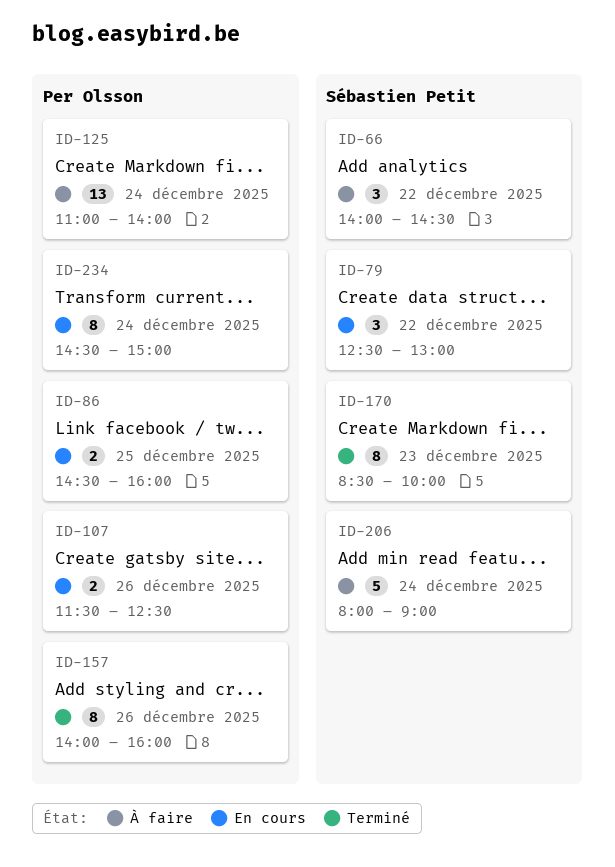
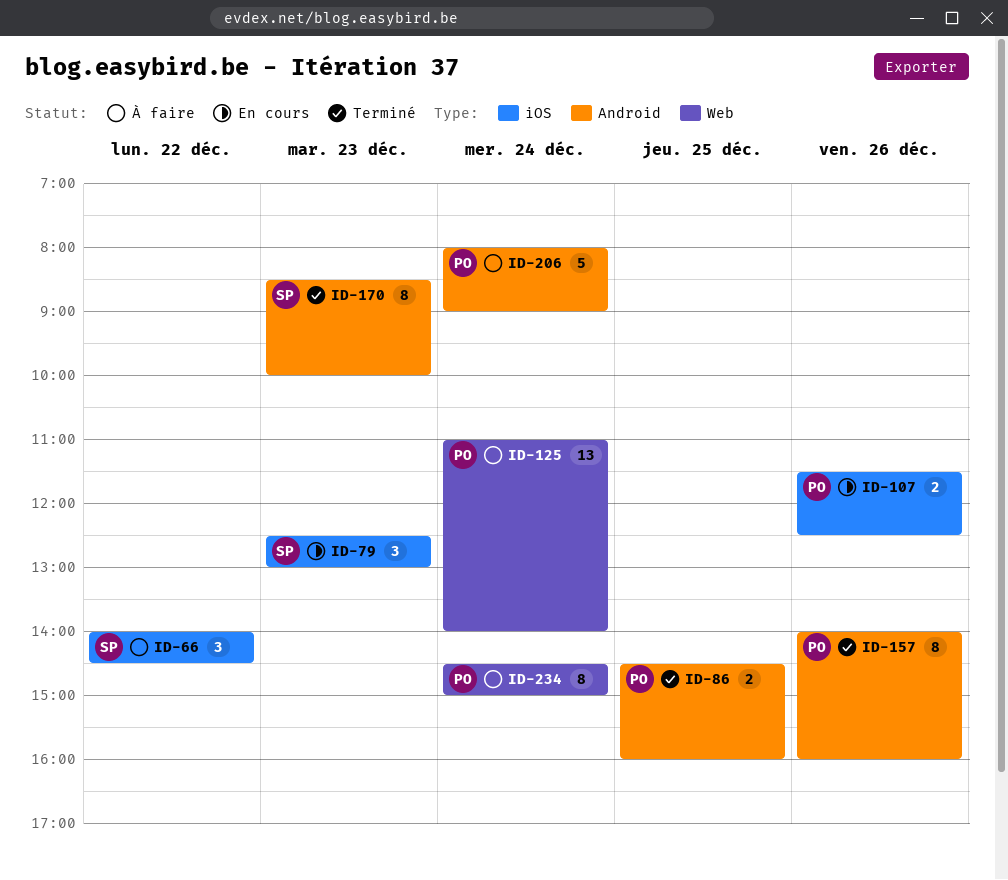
ID-79, day: Dec 22 -> Dec 23
ID-86, status: En cours -> Terminé
ID-206, owner: Sébastien Petit -> Per Olsson
ID-234, status: En cours -> À faire

